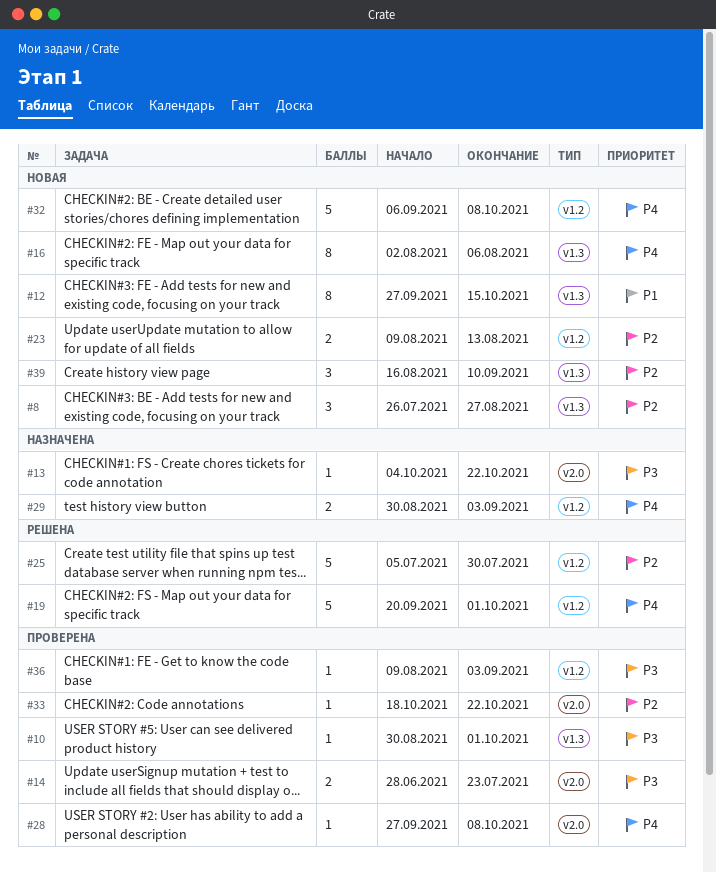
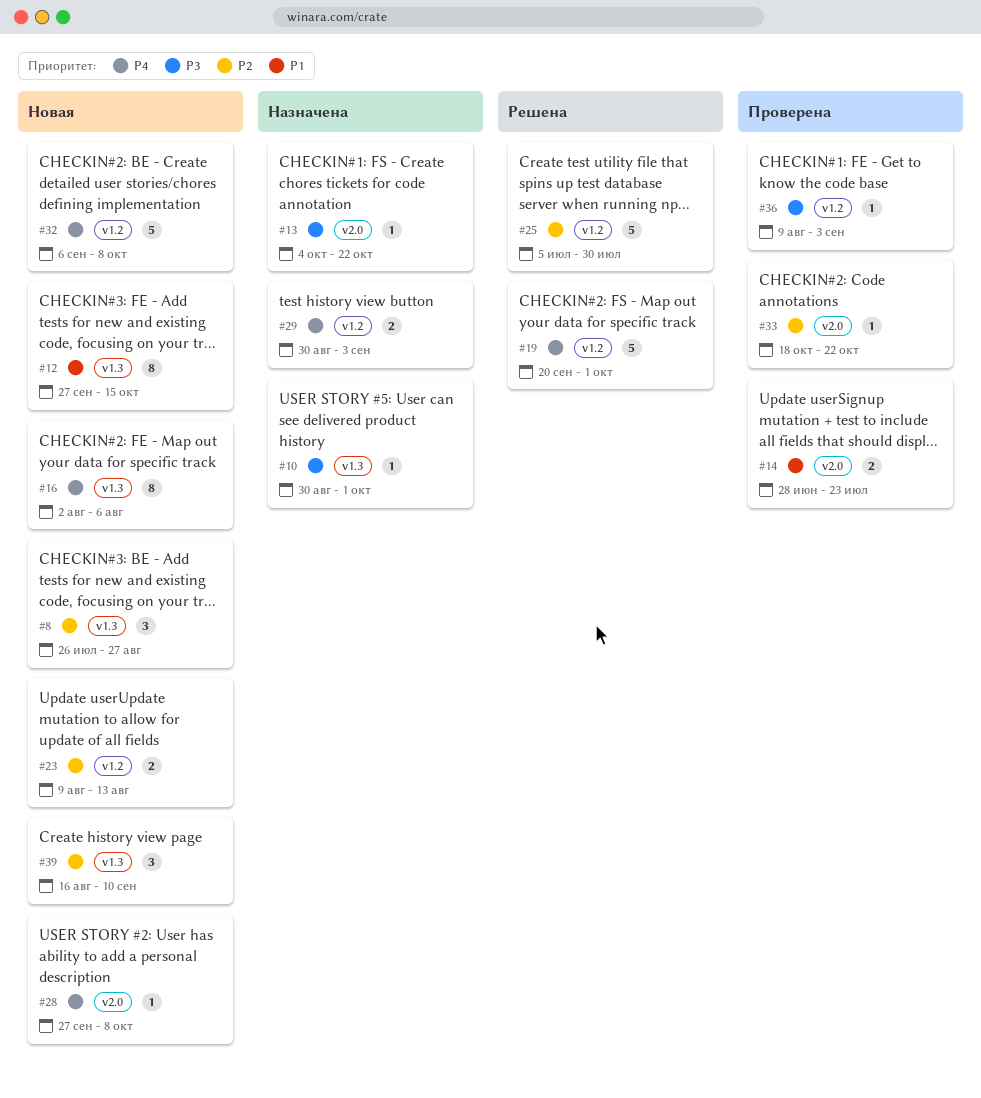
#10, status: Проверена -> Назначена
#14, priority: P3 -> P1
#28, status: Проверена -> Новая

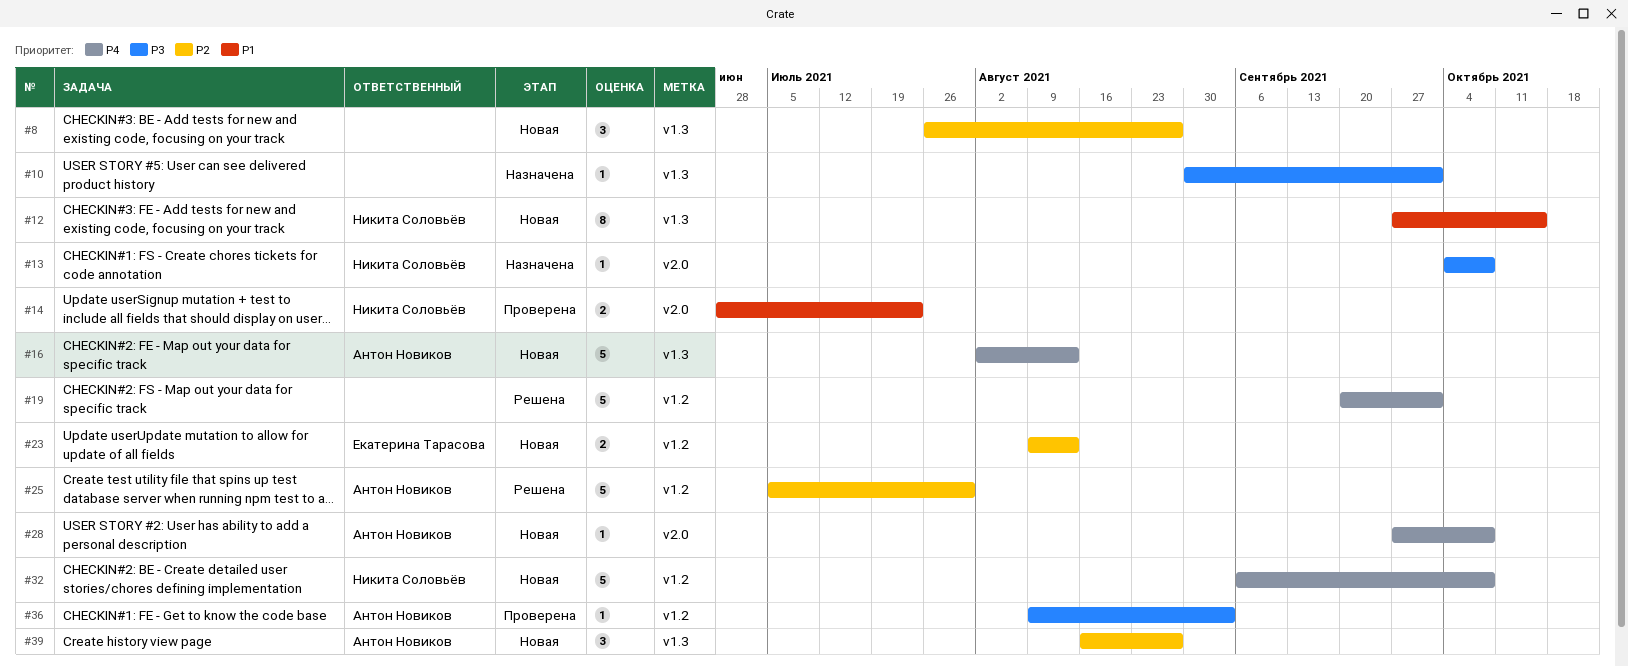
#13, due: Oct 22 -> Oct 8
#16, estimate: 8 -> 5
#16, due: Aug 6 -> Aug 13
#29: present -> none
#33: present -> none
#39, due: Sep 10 -> Aug 27

